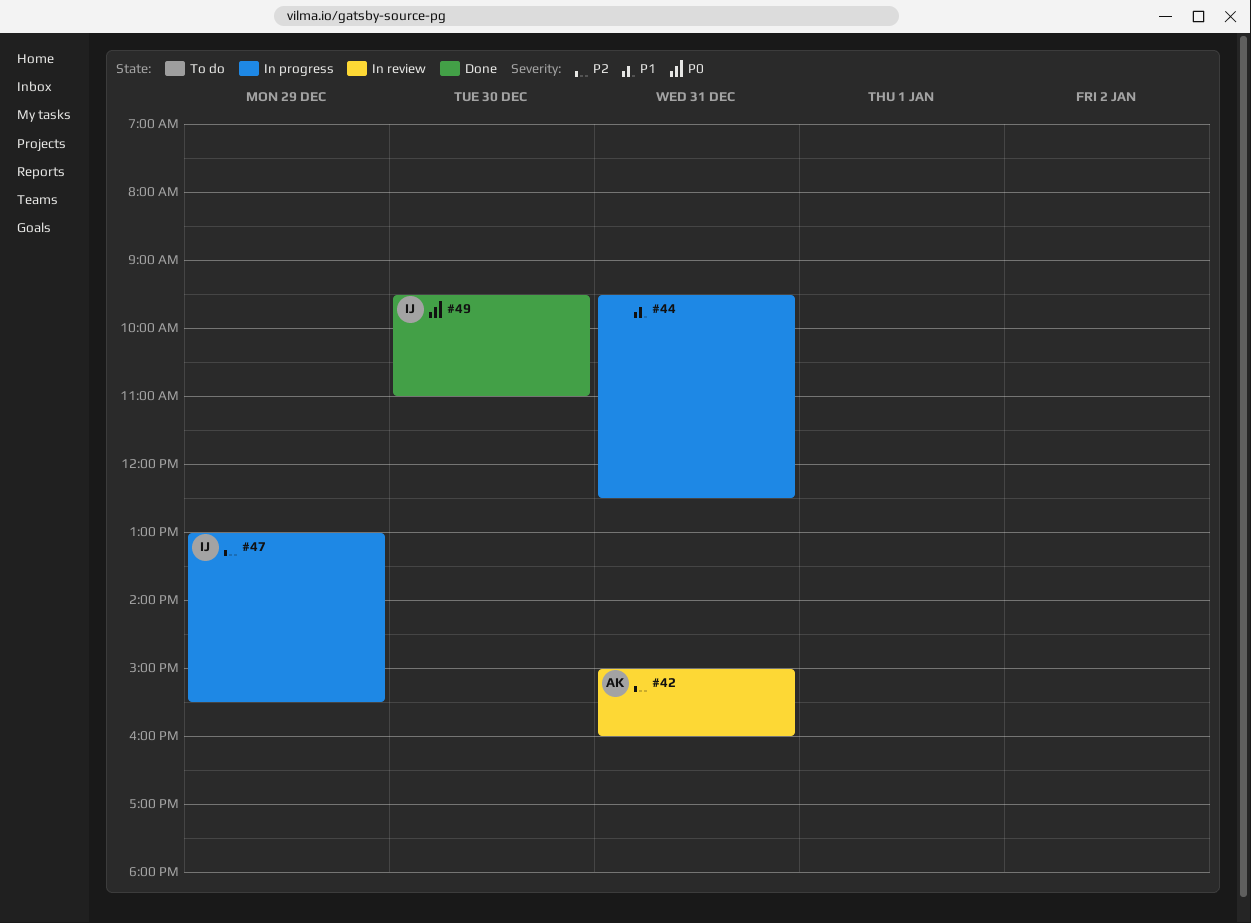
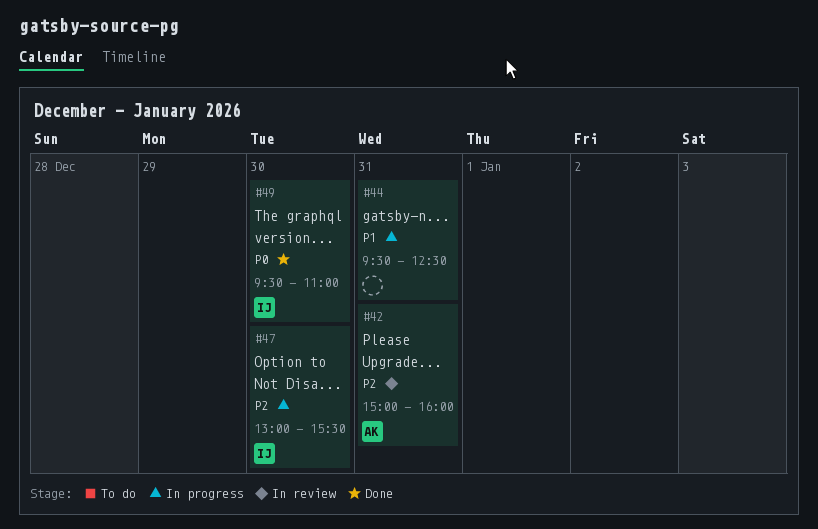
#47, day: Dec 29 -> Dec 30

